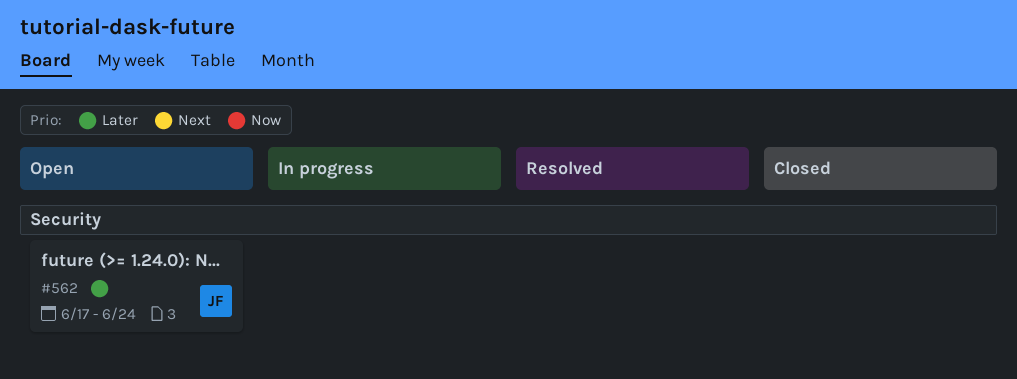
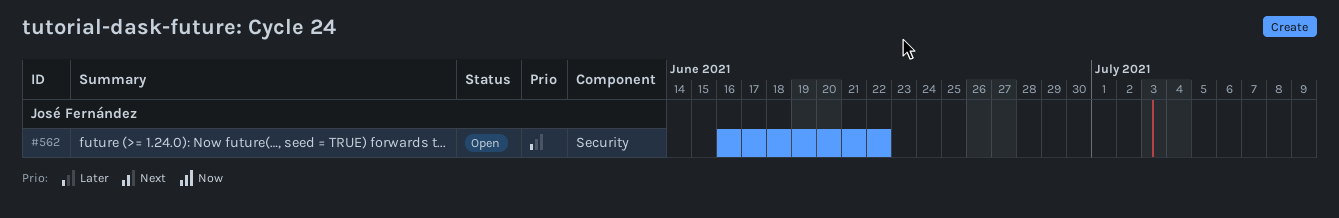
#562, start: Jun 17 -> Jun 16
#562, due: Jun 24 -> Jun 22

